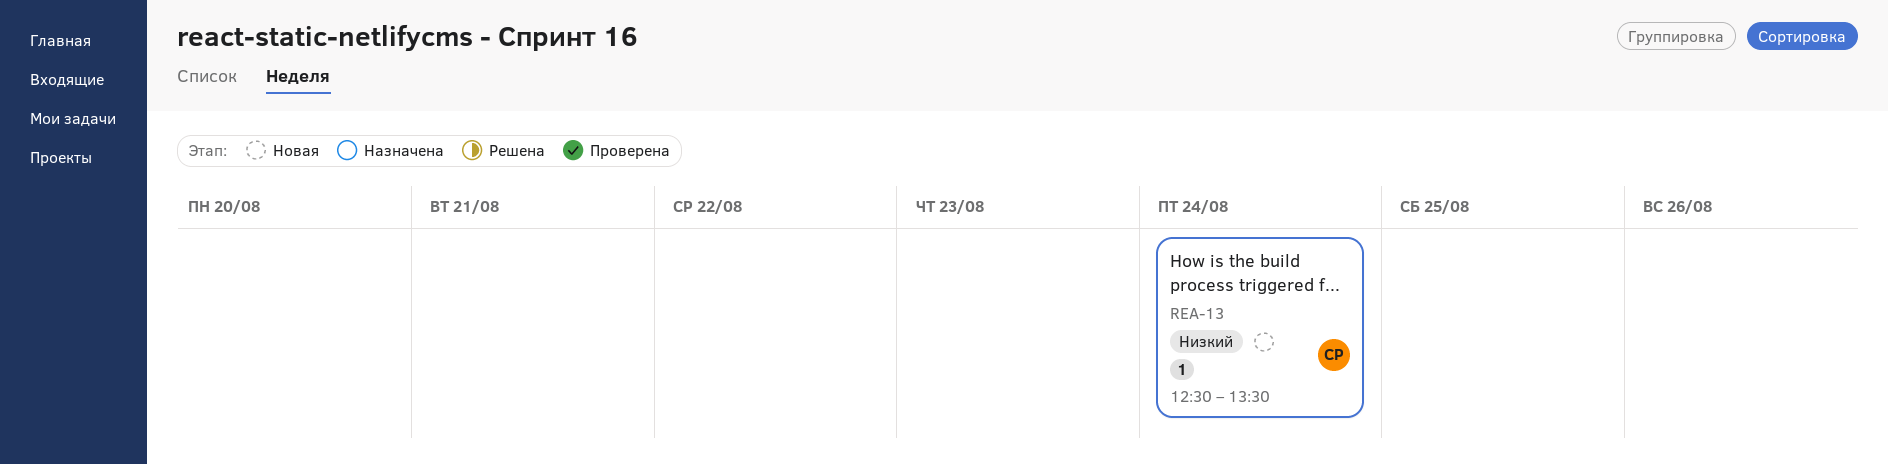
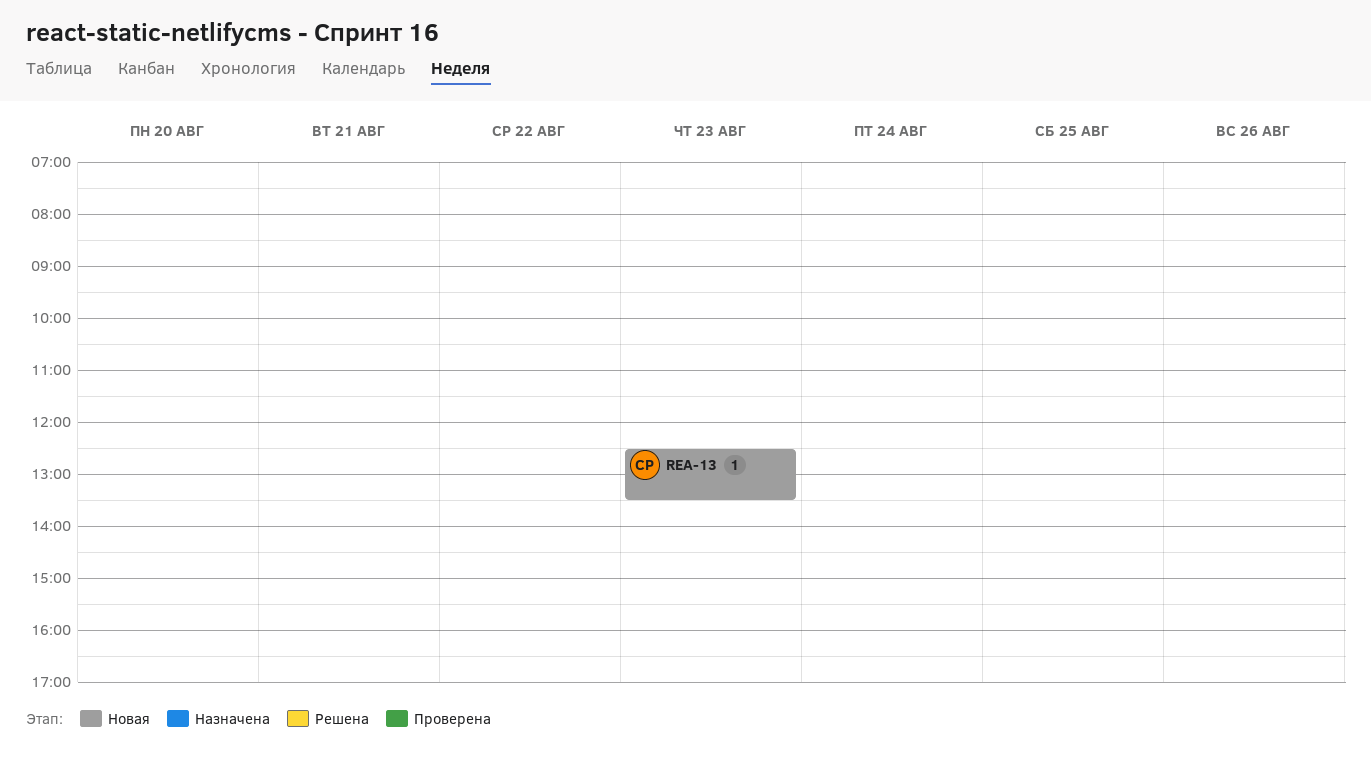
REA-13, day: Aug 24 -> Aug 23

